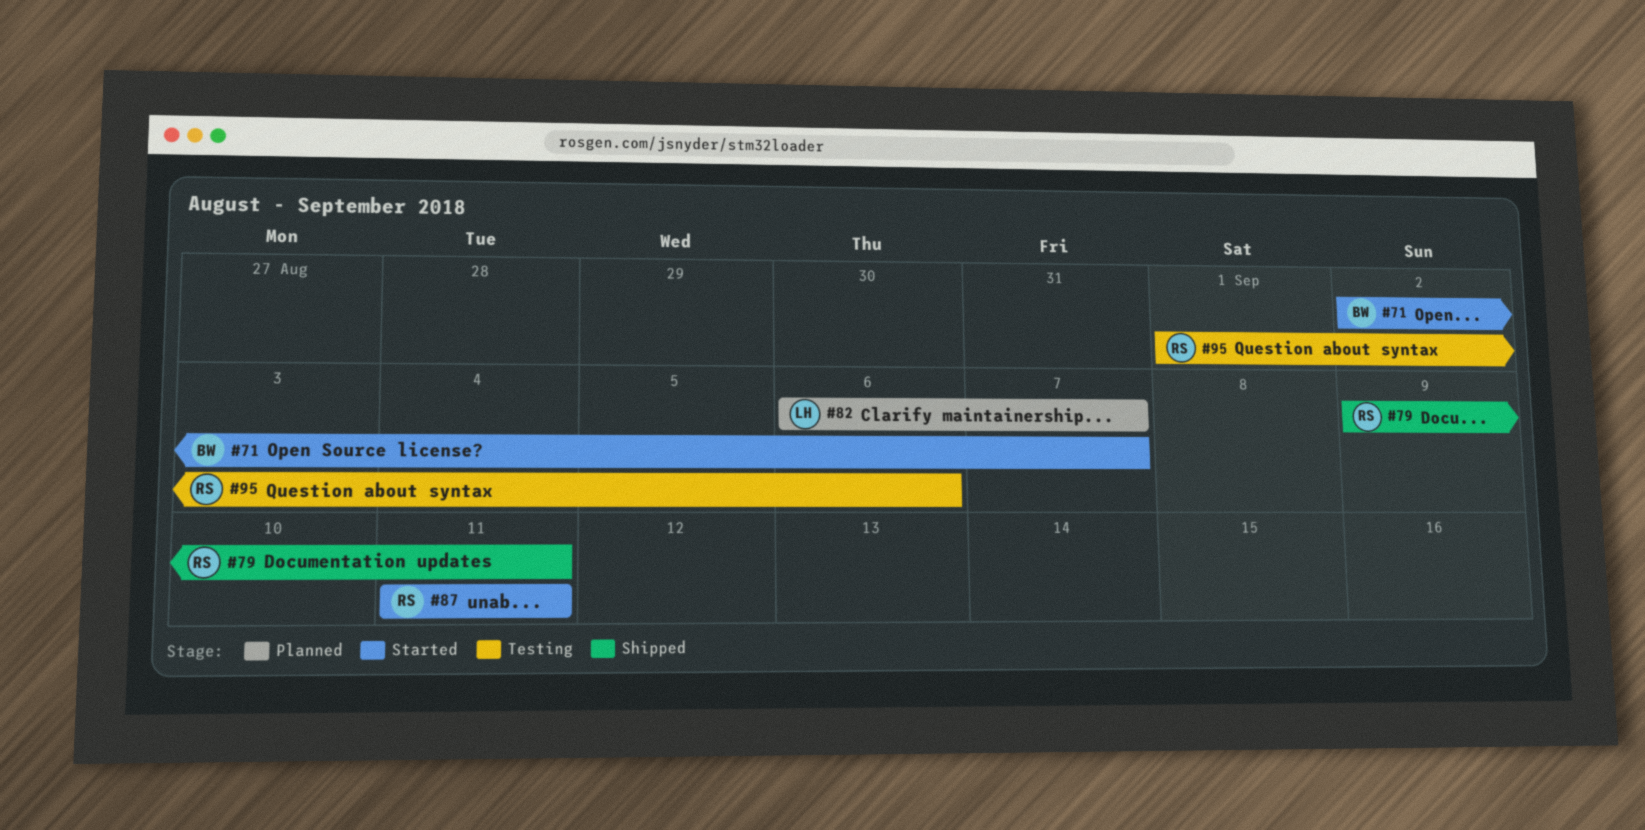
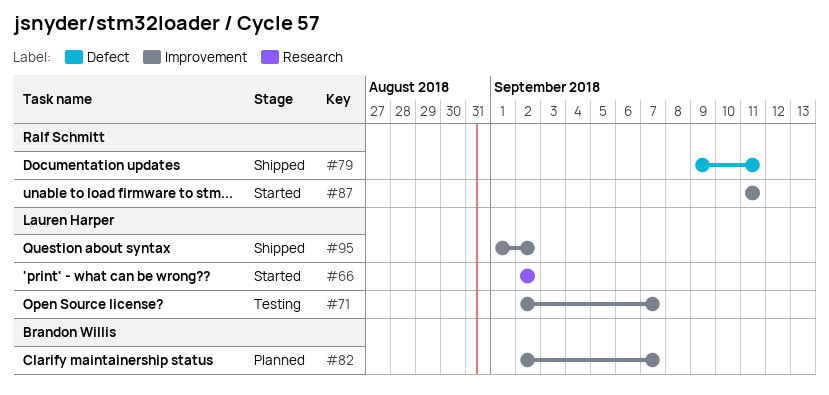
#66: none -> present
#71, status: Started -> Testing
#71, owner: Brandon Willis -> Lauren Harper
#82, owner: Lauren Harper -> Brandon Willis
#82, start: Sep 6 -> Sep 2
#95, status: Testing -> Shipped
#95, owner: Ralf Schmitt -> Lauren Harper
#95, due: Sep 6 -> Sep 2

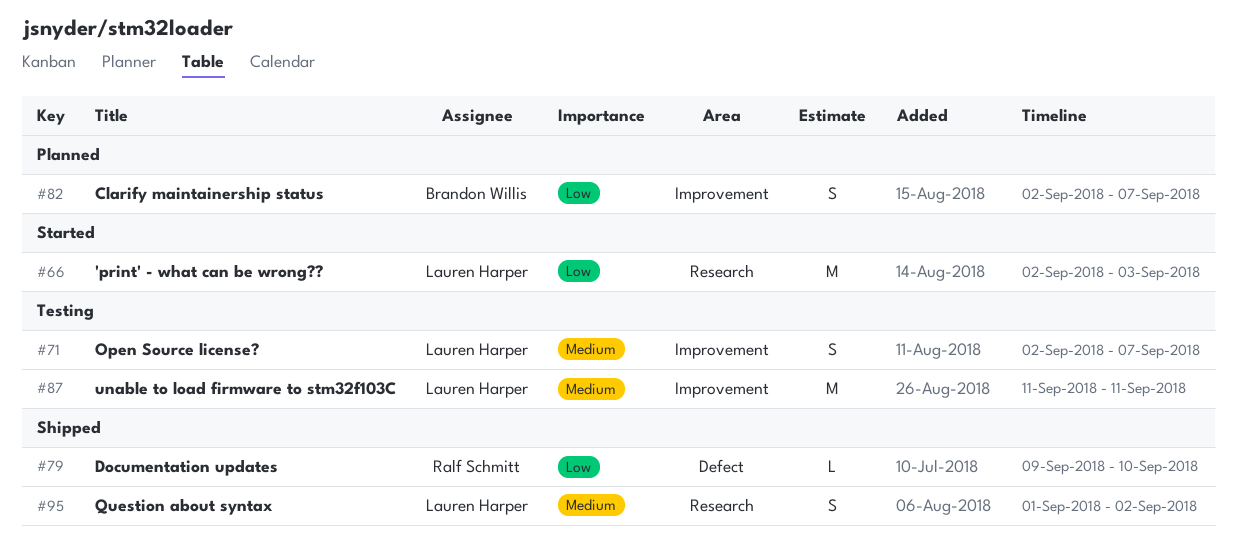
#66, due: Sep 2 -> Sep 3
#79, due: Sep 11 -> Sep 10
#87, status: Started -> Testing
#87, owner: Ralf Schmitt -> Lauren Harper
#95, label: Improvement -> Research

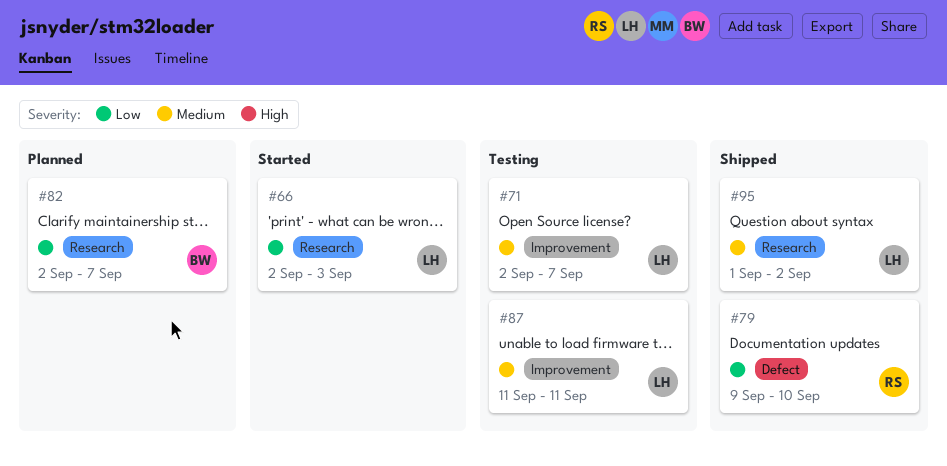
#82, label: Improvement -> Research

